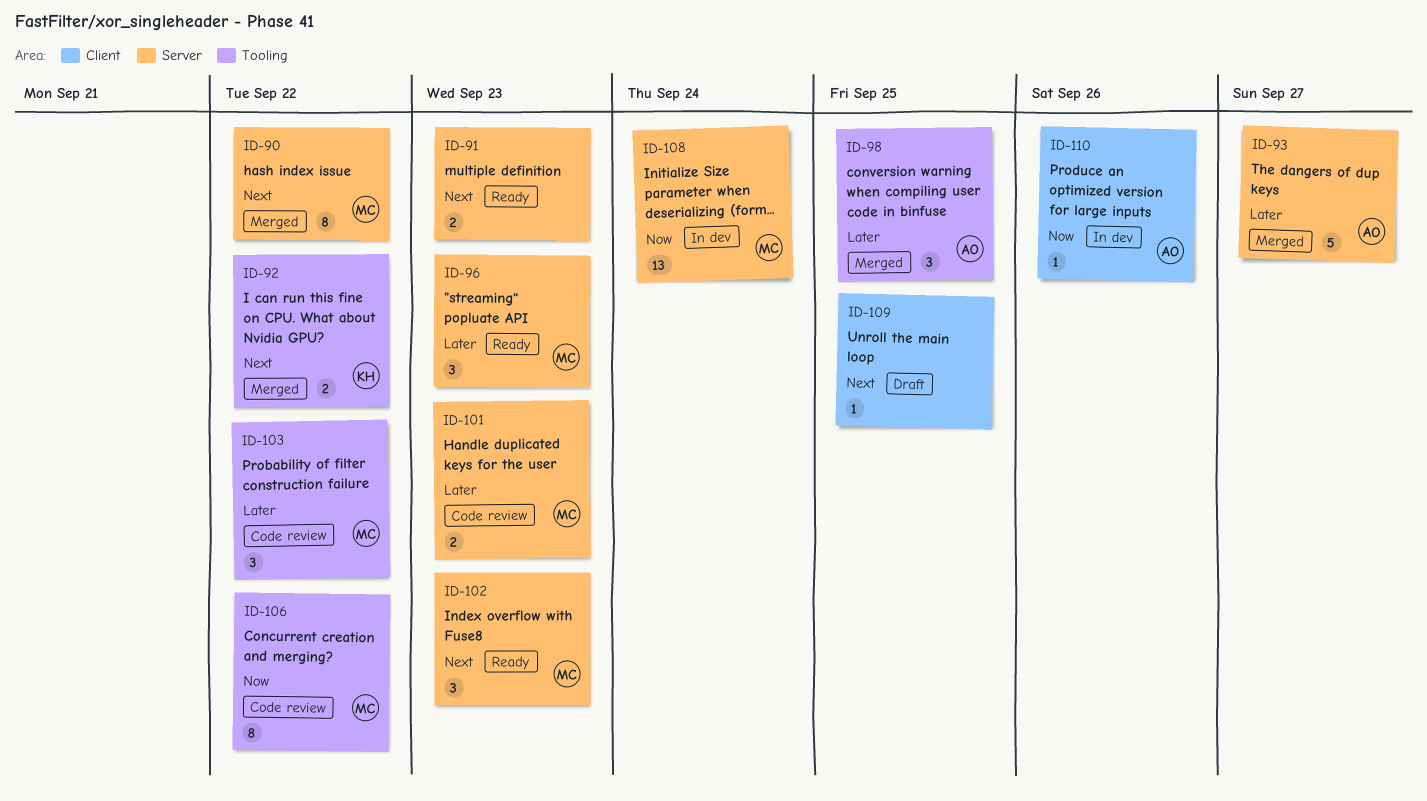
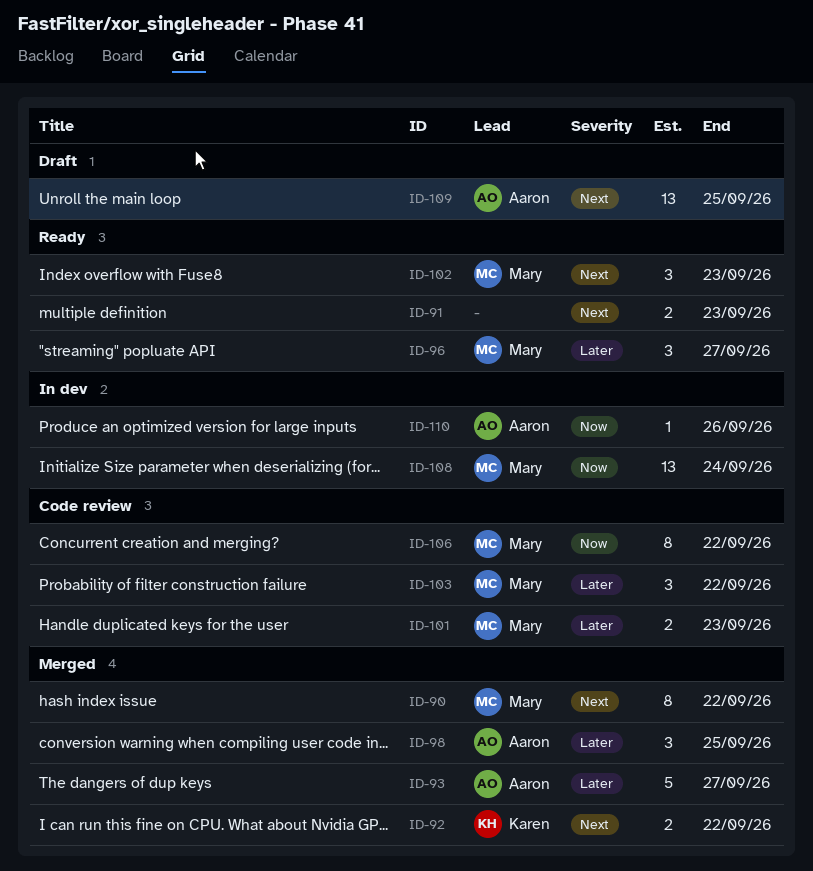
ID-96, due: Sep 23 -> Sep 27
ID-109, owner: none -> Aaron
ID-109, estimate: 1 -> 13

